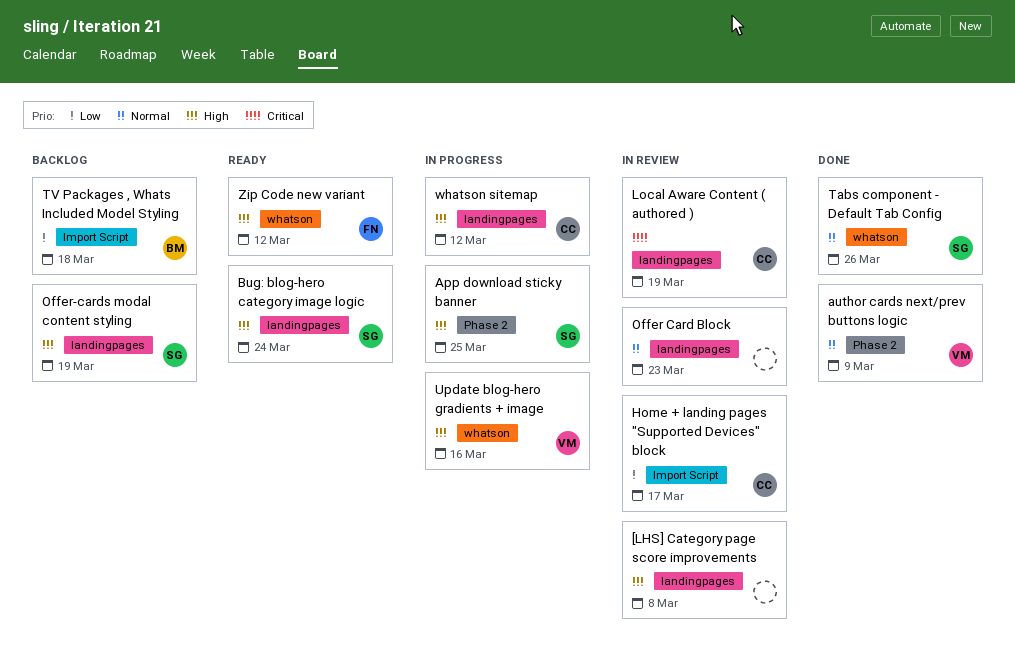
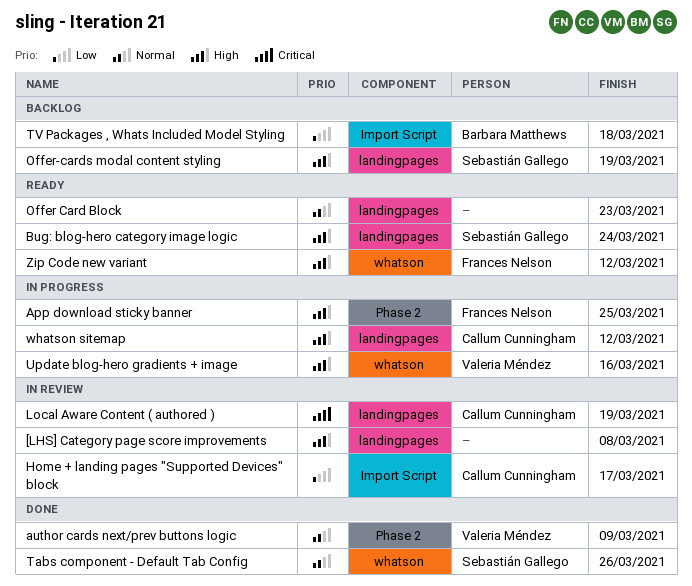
App download sticky banner, owner: Sebastián Gallego -> Frances Nelson
Offer Card Block, status: In review -> Ready

